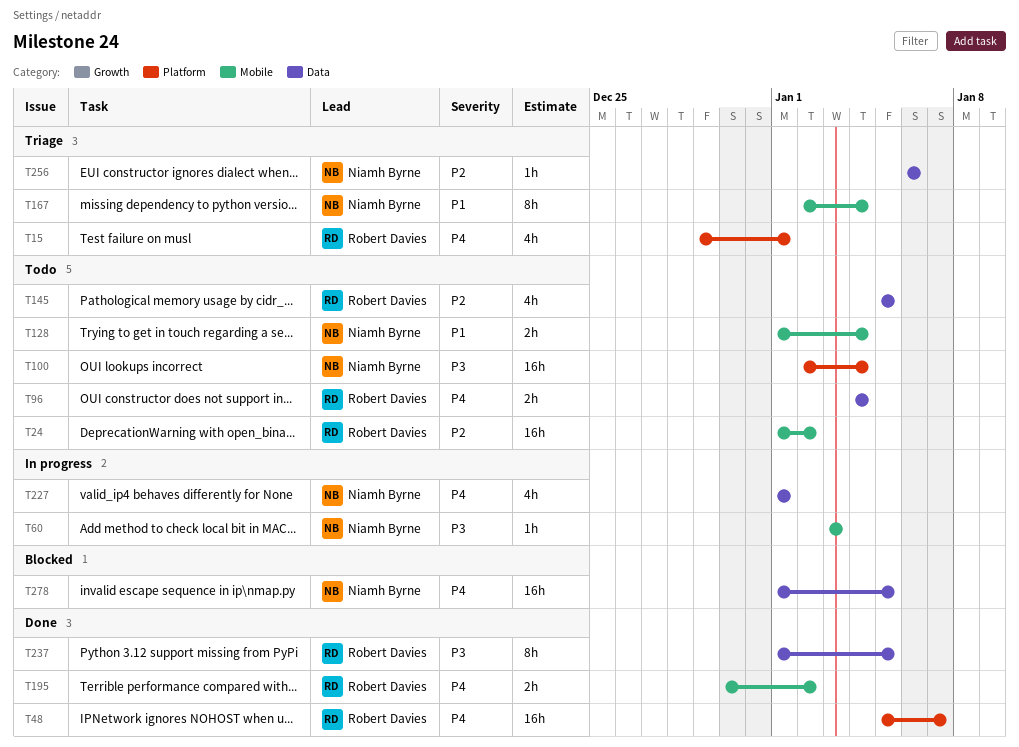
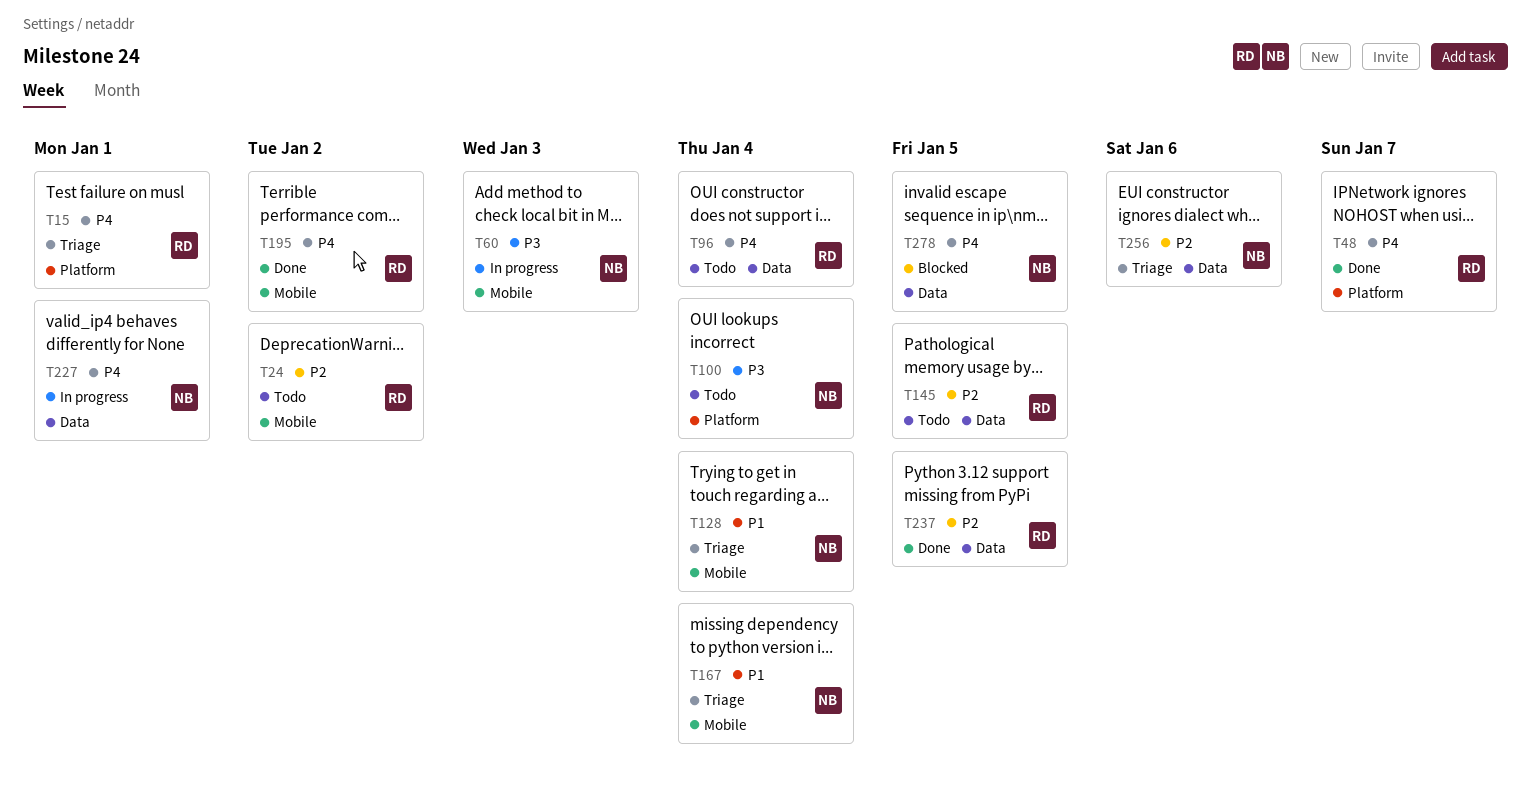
T128, status: Todo -> Triage
T237, priority: P3 -> P2

